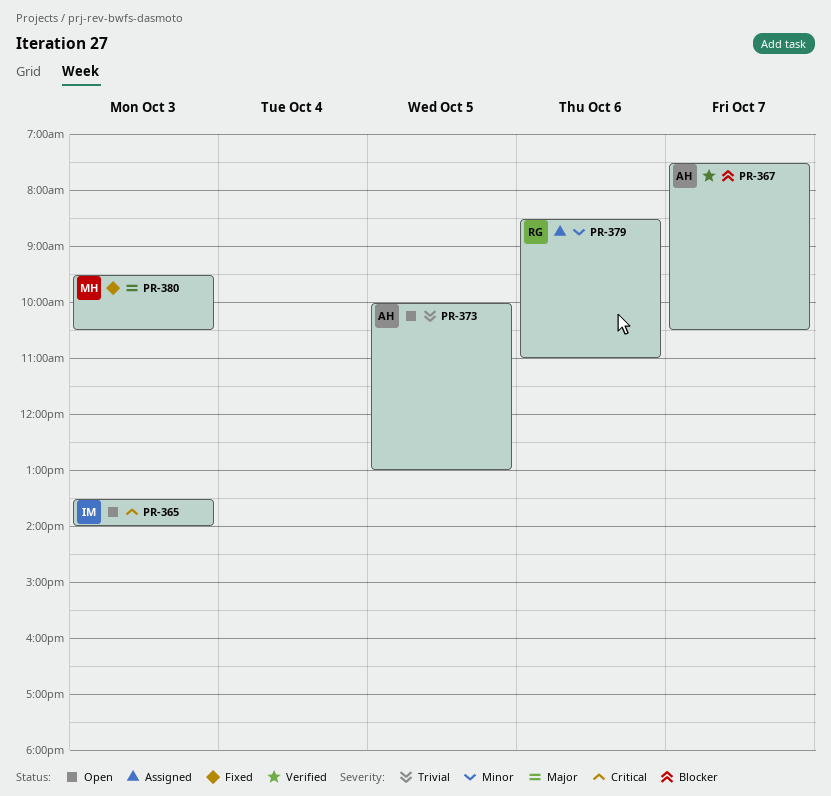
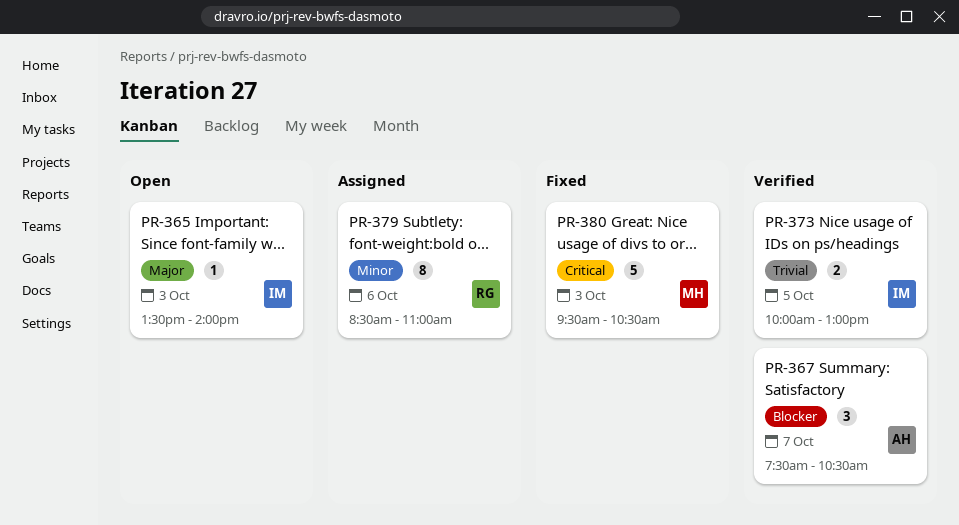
PR-365, priority: Critical -> Major
PR-373, status: Open -> Verified
PR-373, owner: AH -> IM
PR-380, priority: Major -> Critical

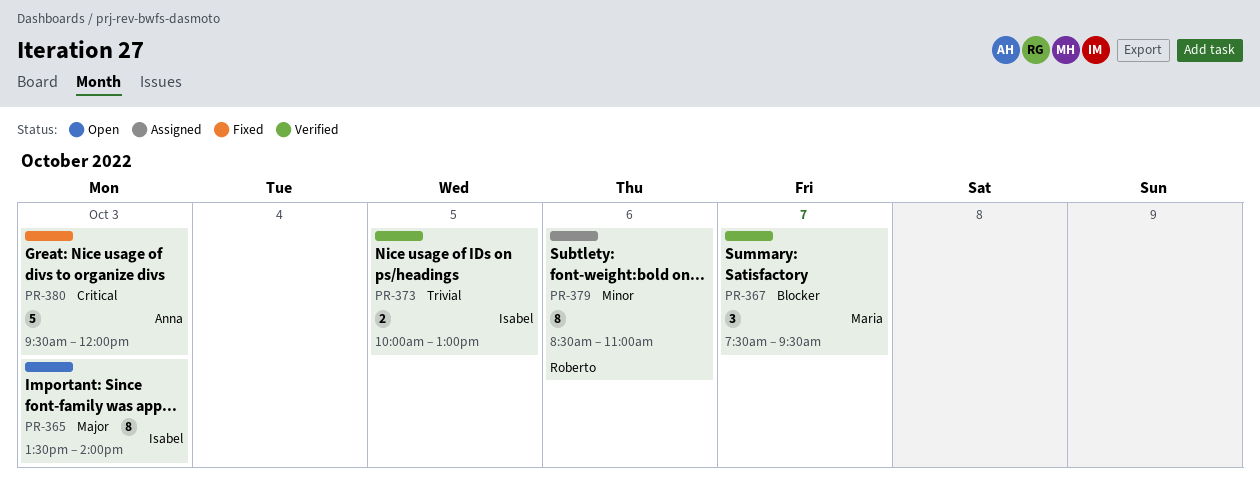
PR-365, estimate: 1 -> 8
PR-367, owner: Anna -> Maria
PR-367, ends: 10:30 -> 09:30
PR-380, owner: Maria -> Anna
PR-380, ends: 10:30 -> 12:00

